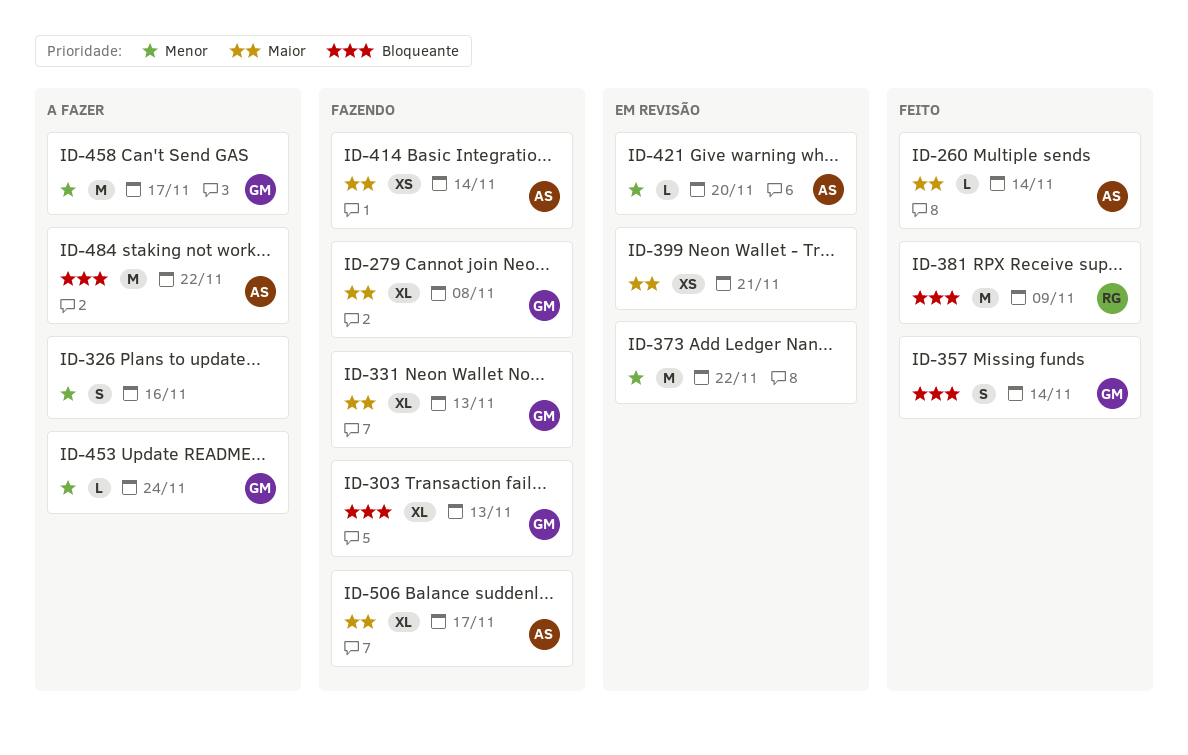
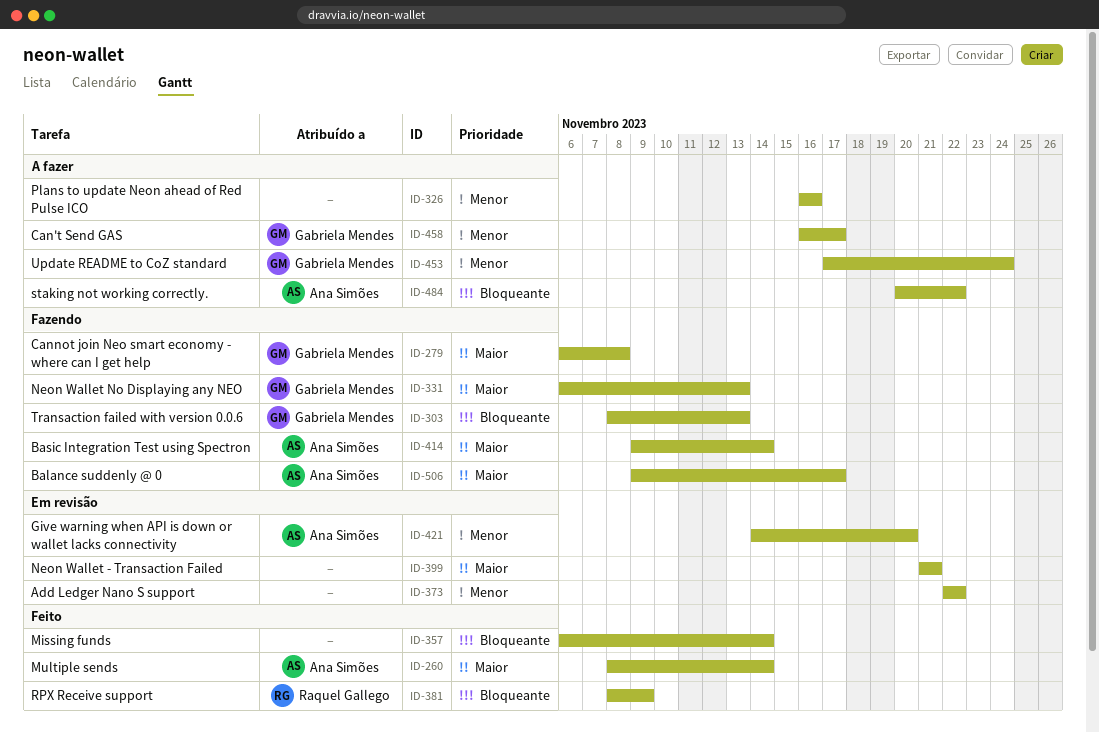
ID-357, owner: Gabriela Mendes -> none

